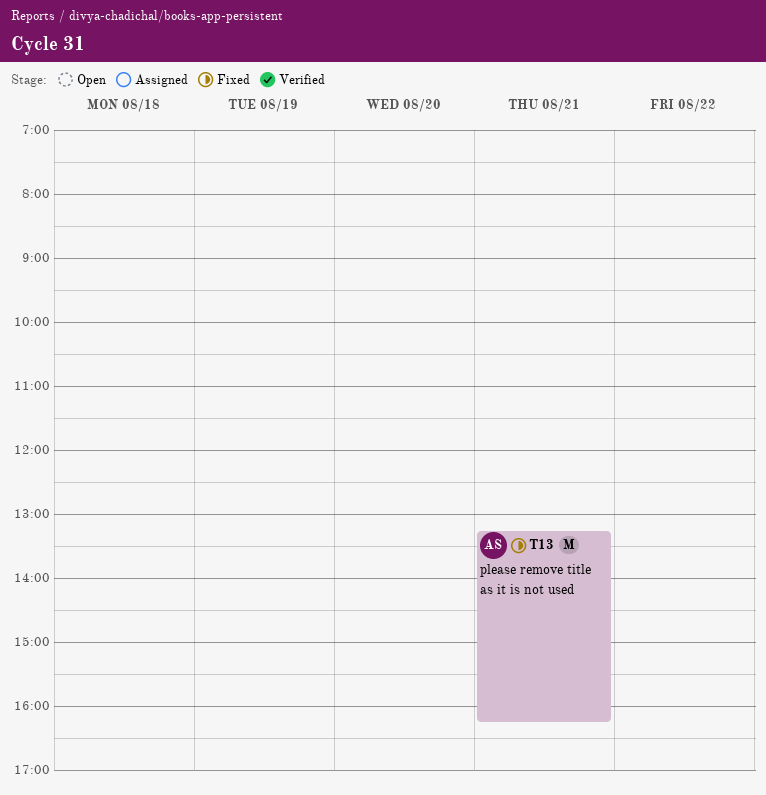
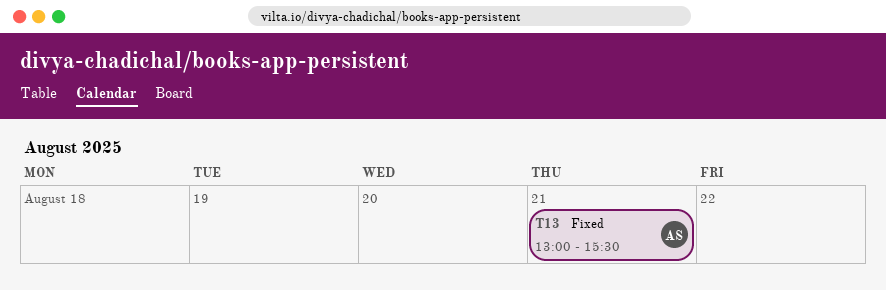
T13, begins: 13:15 -> 13:00
T13, ends: 16:15 -> 15:30

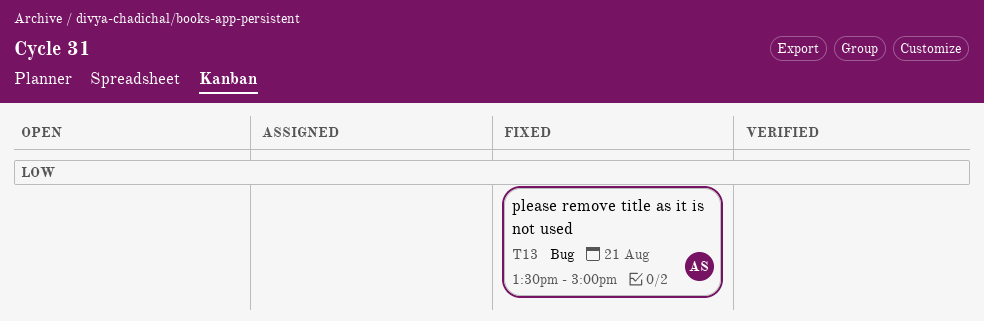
T13, begins: 13:00 -> 13:30
T13, ends: 15:30 -> 15:00

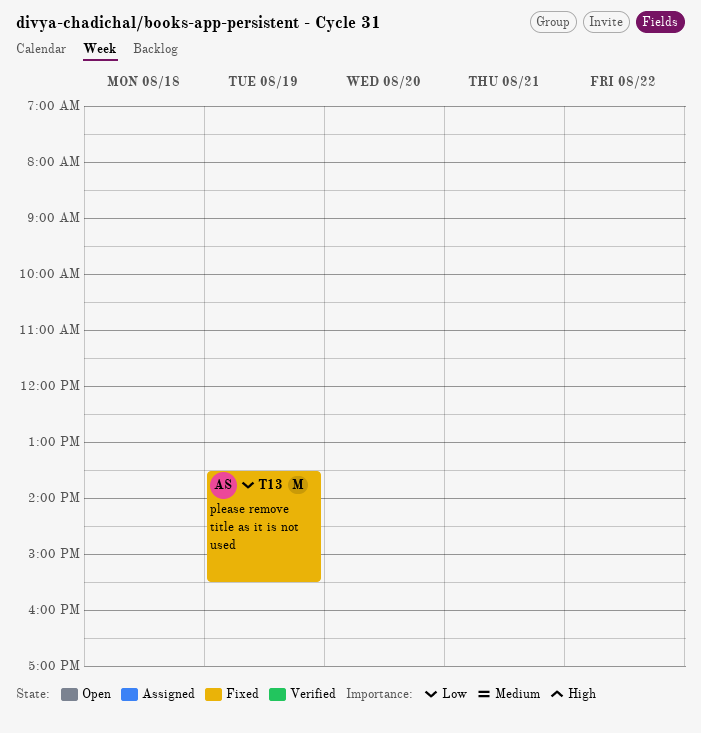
T13, day: Aug 21 -> Aug 19
T13, ends: 15:00 -> 15:30

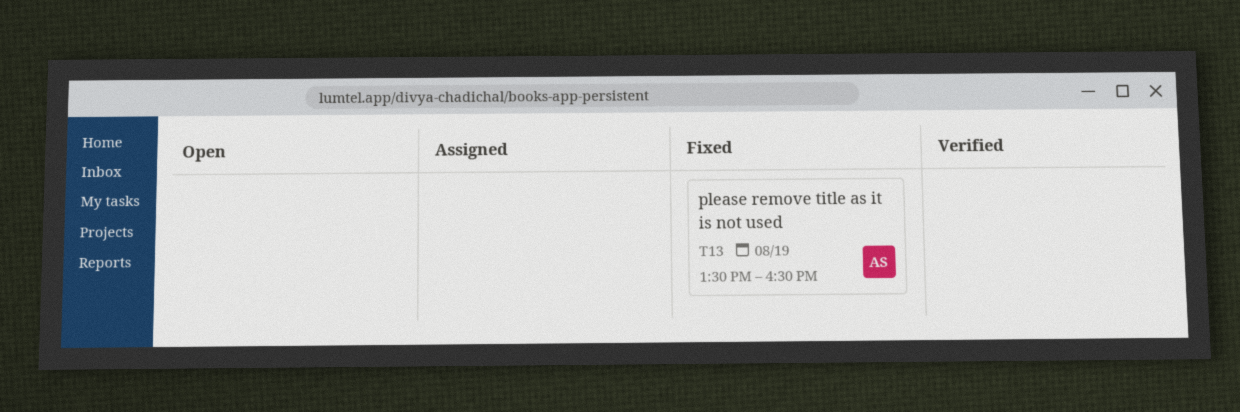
T13, ends: 15:30 -> 16:30

